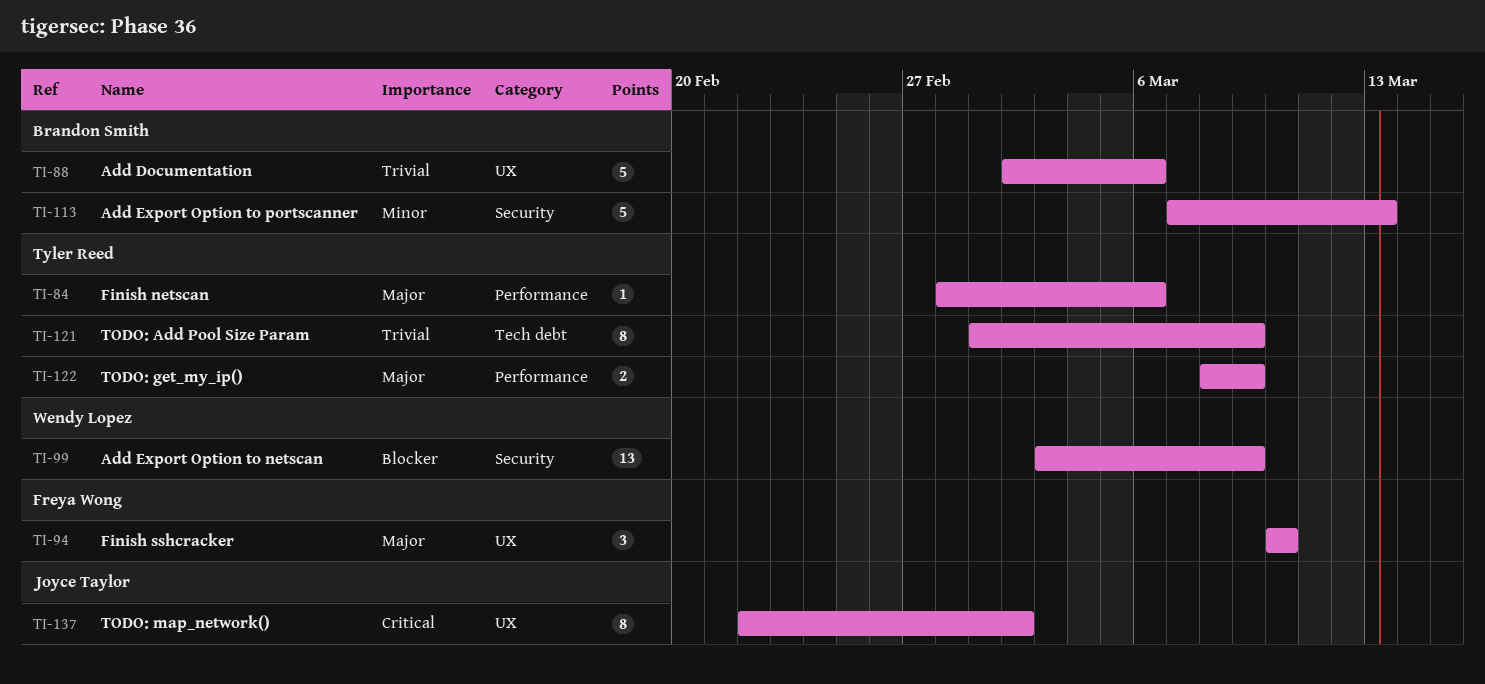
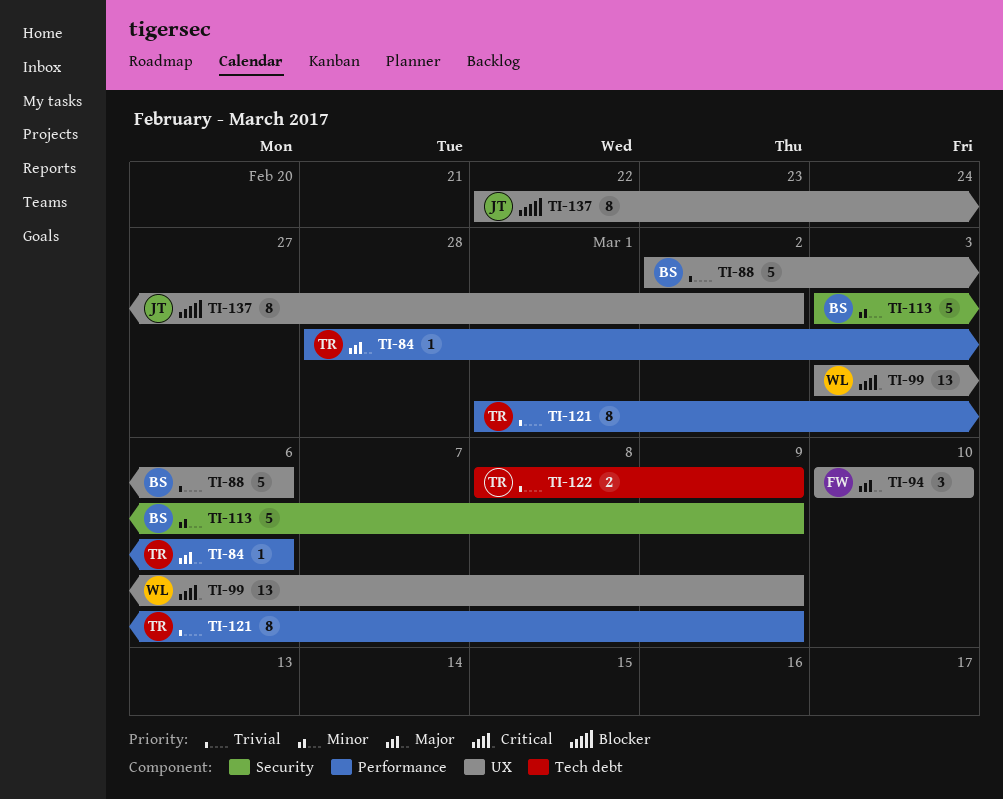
TI-99, priority: Blocker -> Critical
TI-99, label: Security -> UX
TI-113, start: Mar 7 -> Mar 3
TI-113, due: Mar 13 -> Mar 9
TI-121, label: Tech debt -> Performance
TI-122, priority: Major -> Trivial
TI-122, label: Performance -> Tech debt
TI-137, priority: Critical -> Blocker

